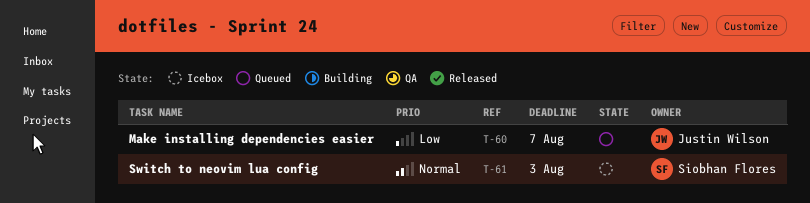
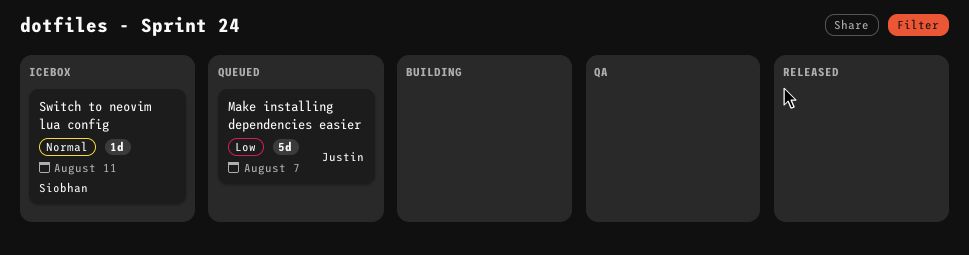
Switch to neovim lua config, due: Aug 3 -> Aug 11

